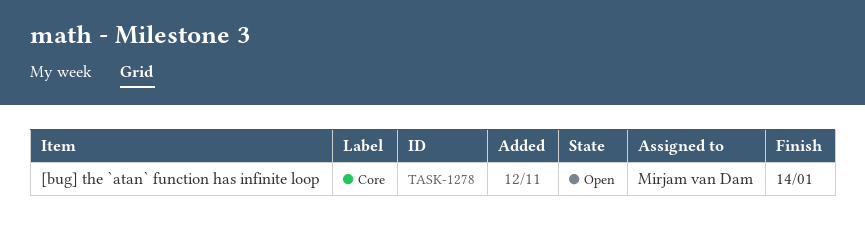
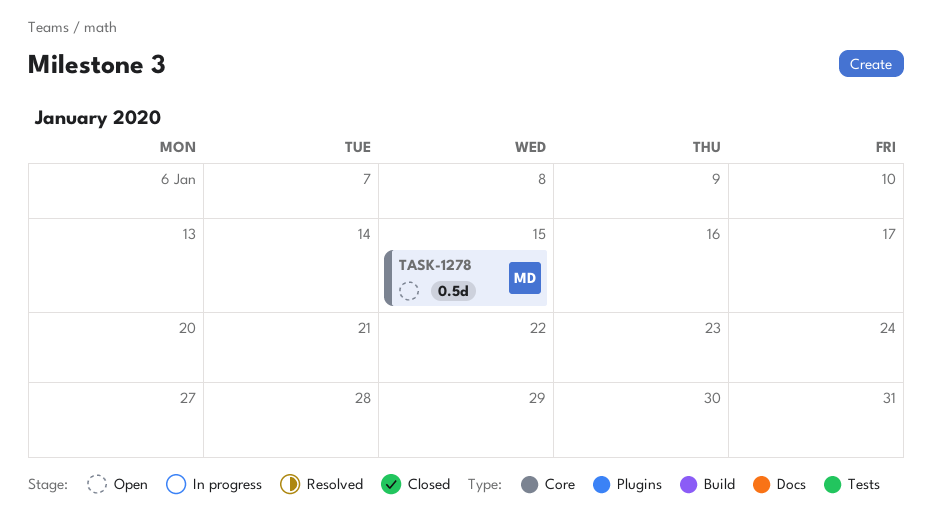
TASK-1278, due: Jan 14 -> Jan 15

